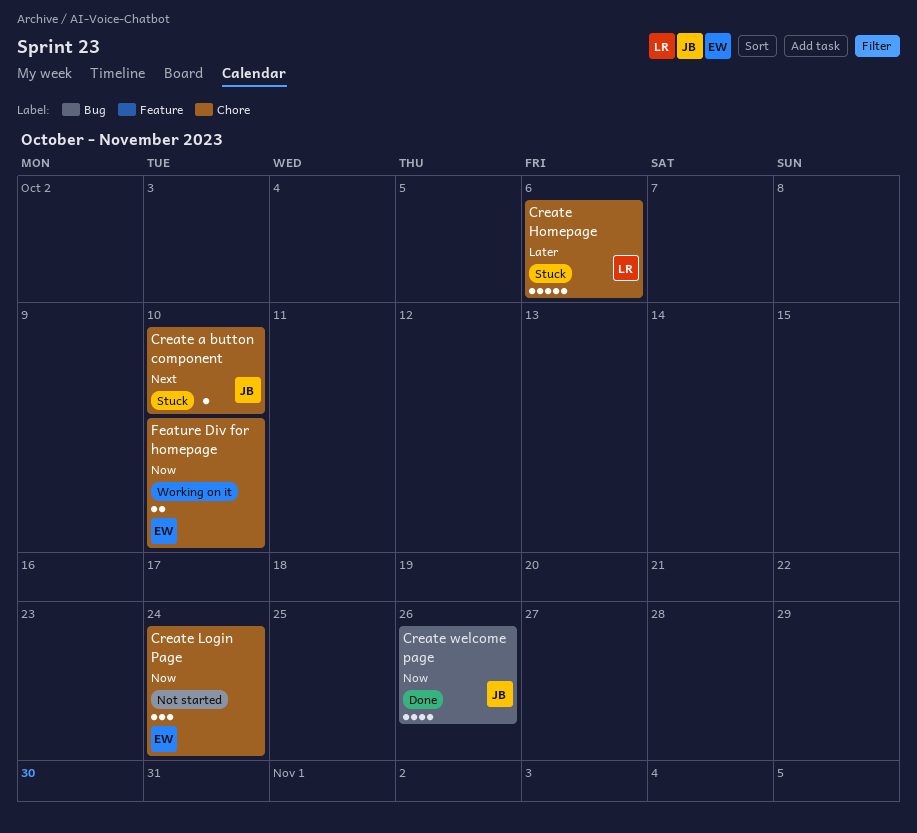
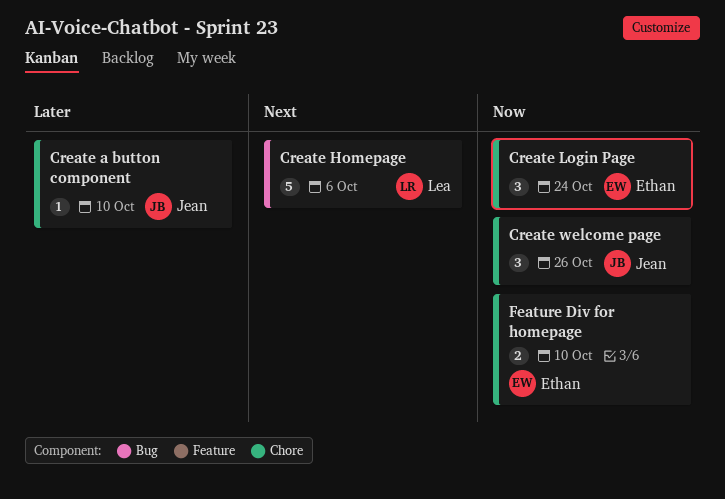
Create a button component, priority: Next -> Later
Create Homepage, priority: Later -> Next
Create Homepage, label: Chore -> Bug
Create welcome page, label: Bug -> Chore
Create welcome page, estimate: 4 -> 3

